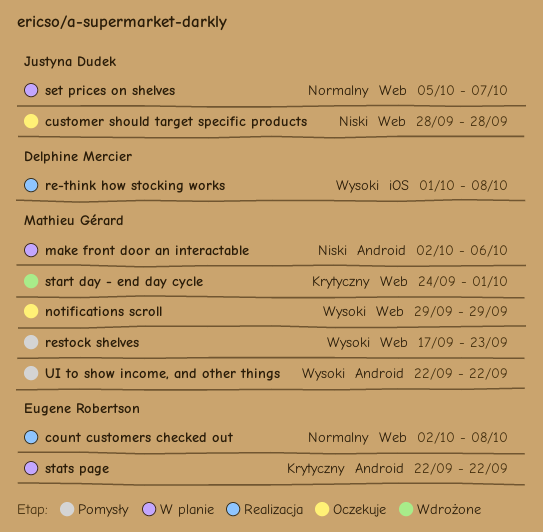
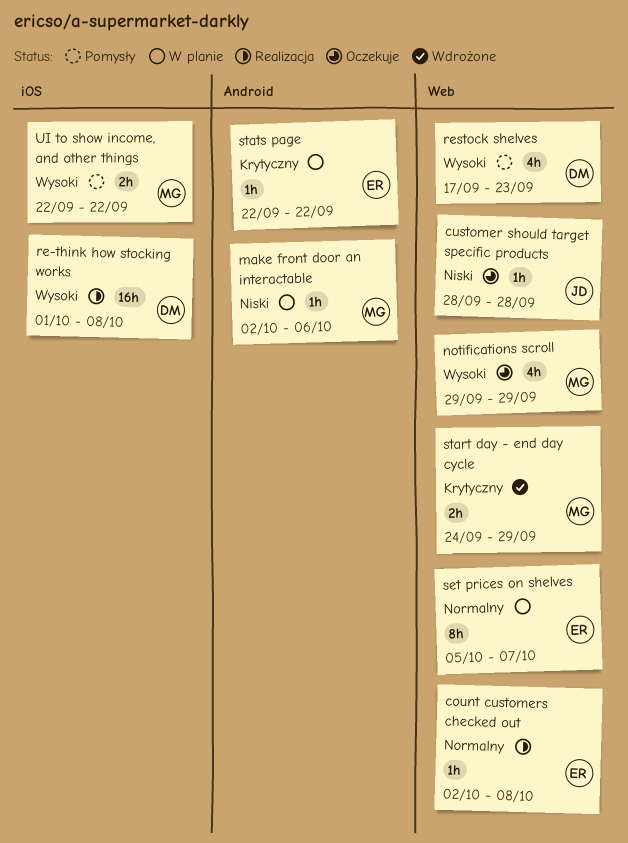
restock shelves, owner: Mathieu Gérard -> Delphine Mercier
set prices on shelves, owner: Justyna Dudek -> Eugene Robertson
start day - end day cycle, due: Oct 1 -> Sep 29
UI to show income, and other things, label: Android -> iOS

